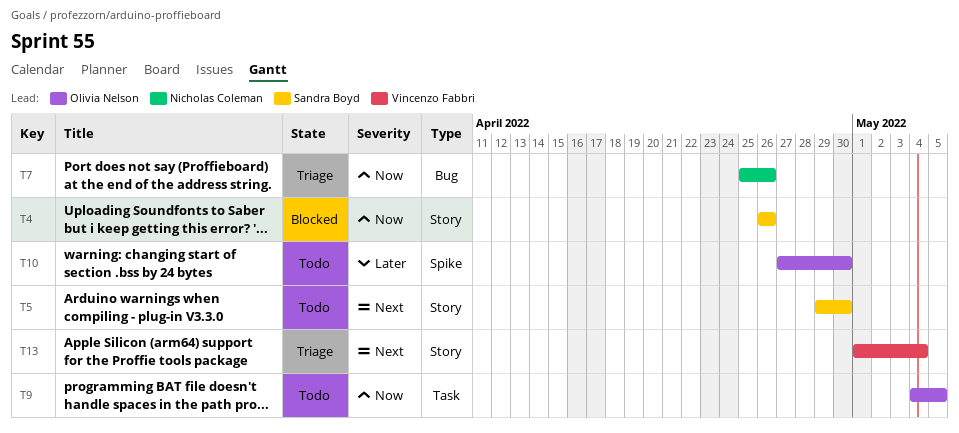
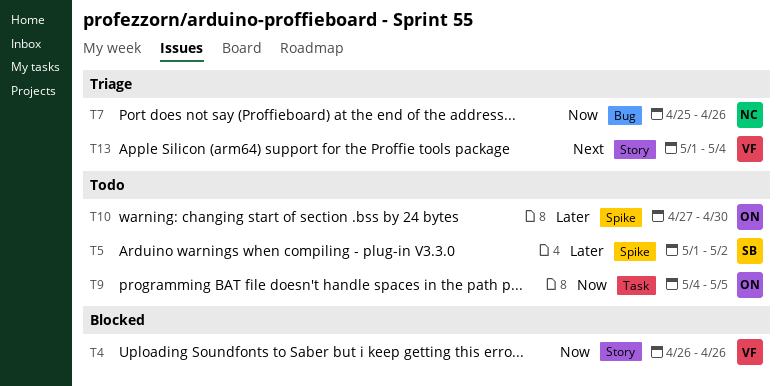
T4, owner: Sandra Boyd -> Vincenzo Fabbri
T5, priority: Next -> Later
T5, label: Story -> Spike
T5, start: Apr 29 -> May 1
T5, due: Apr 30 -> May 2

